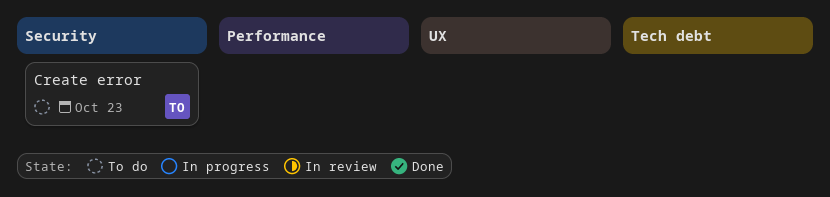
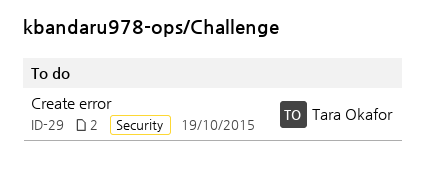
Create error, due: Oct 23 -> Oct 19

